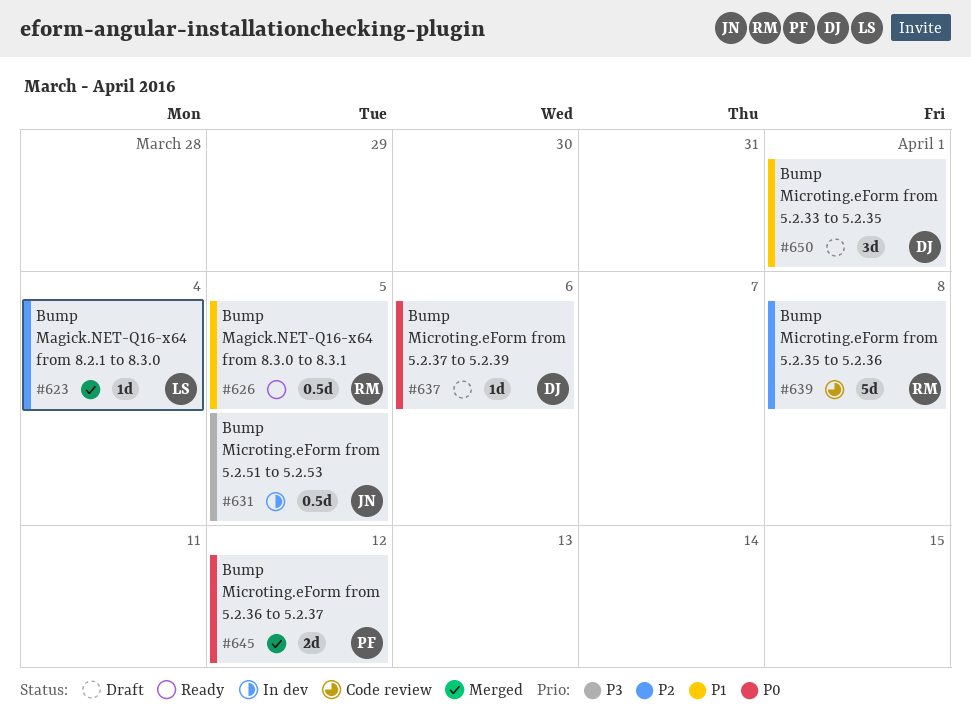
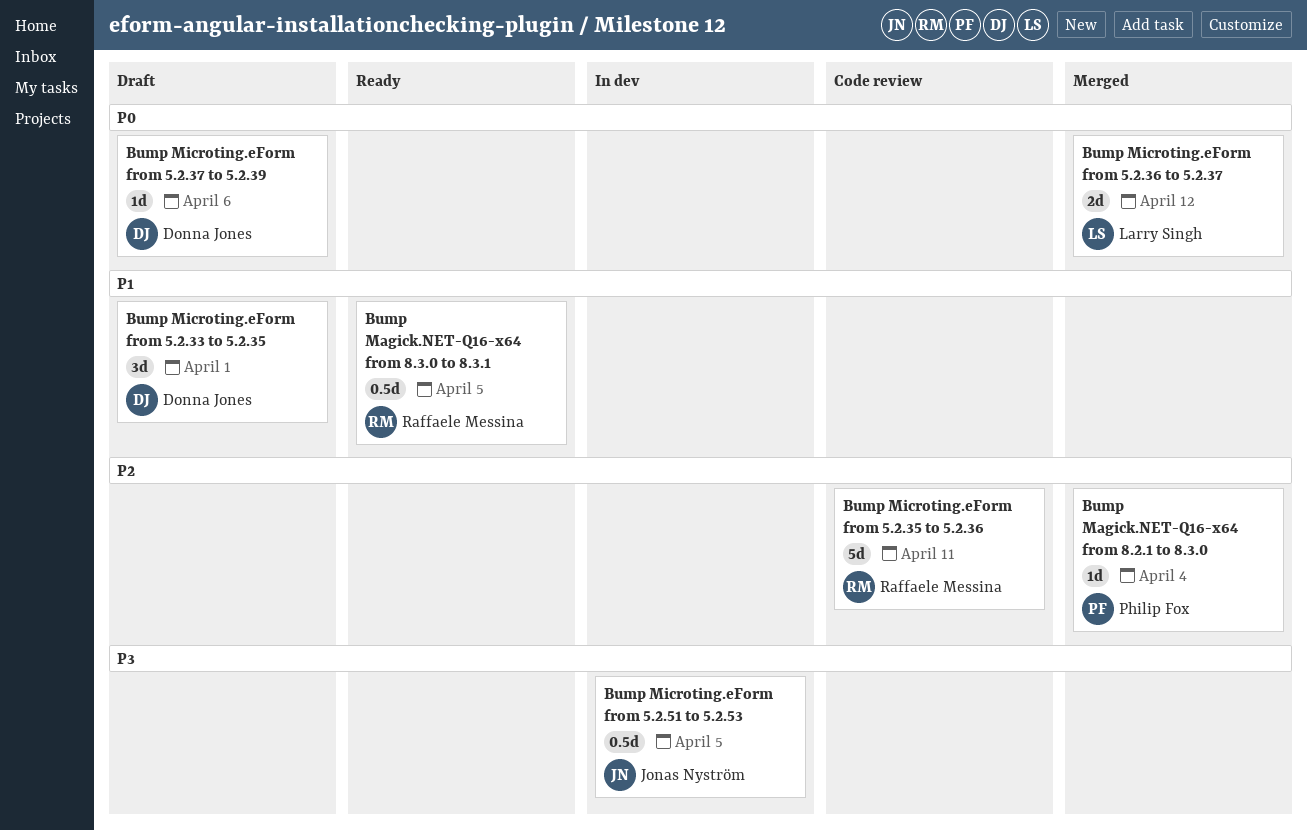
Bump Magick.NET-Q16-x64 from 8.2.1 to 8.3.0, owner: Larry Singh -> Philip Fox
Bump Microting.eForm from 5.2.35 to 5.2.36, due: Apr 8 -> Apr 11
Bump Microting.eForm from 5.2.36 to 5.2.37, owner: Philip Fox -> Larry Singh

